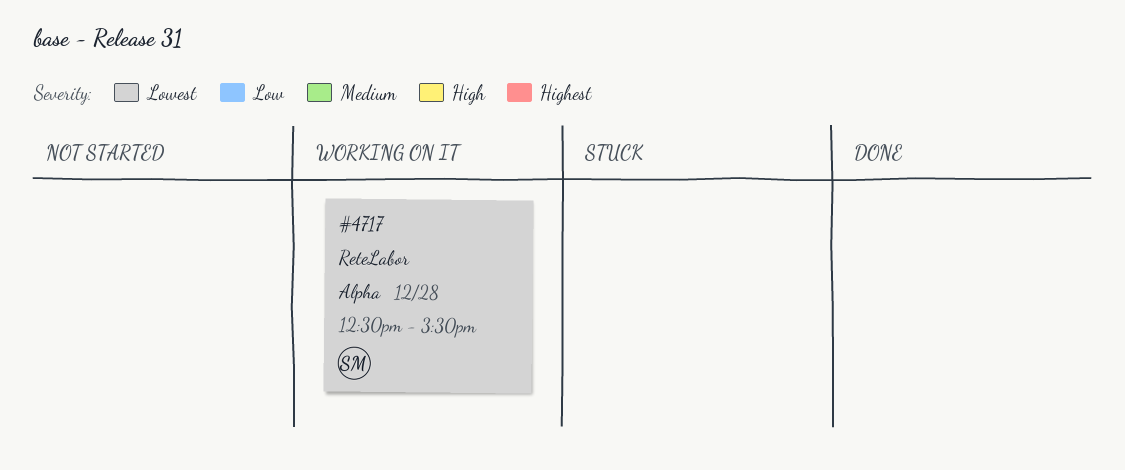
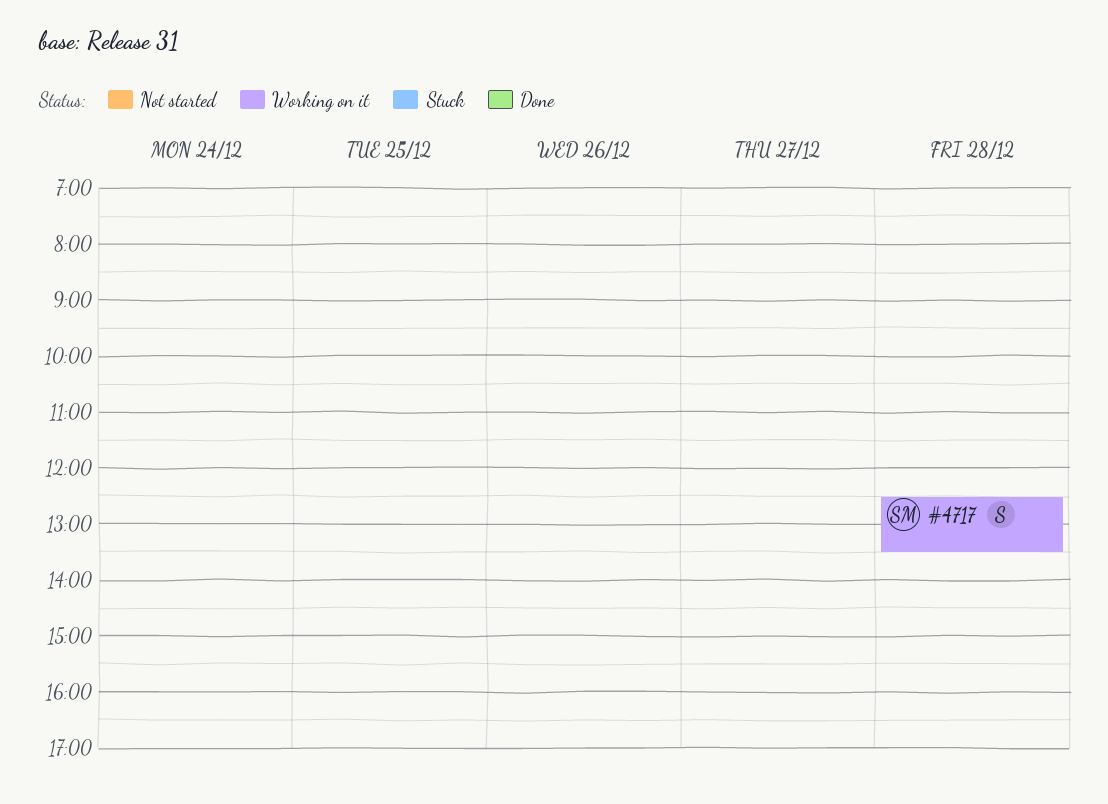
#4717, ends: 15:30 -> 13:30

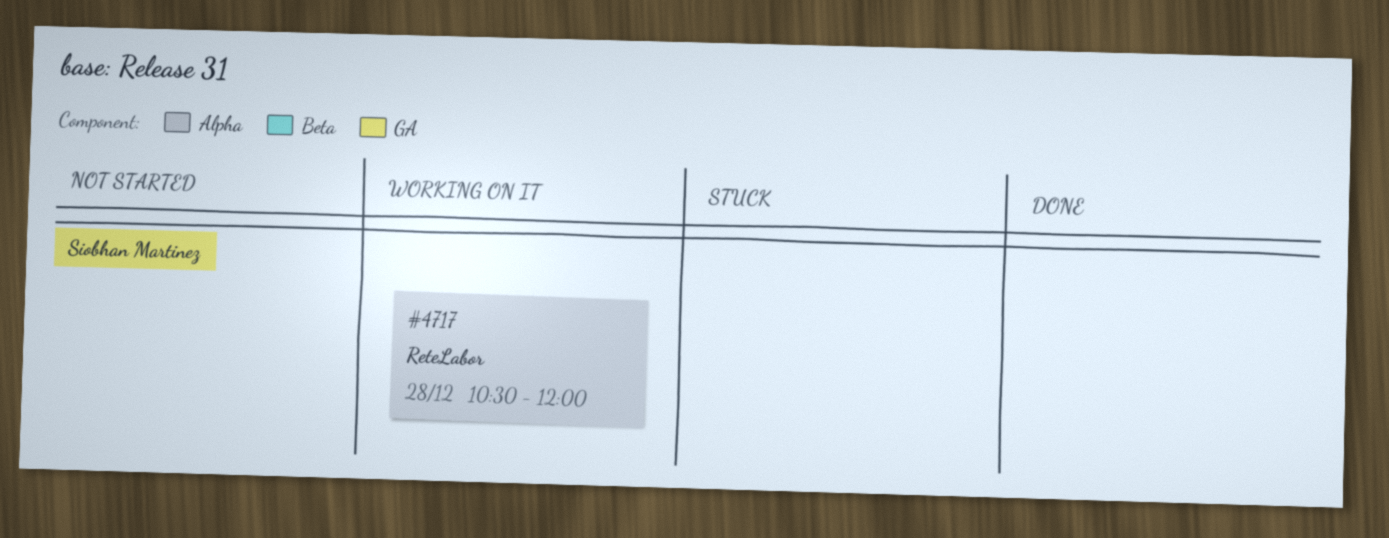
#4717, begins: 12:30 -> 10:30
#4717, ends: 13:30 -> 12:00

